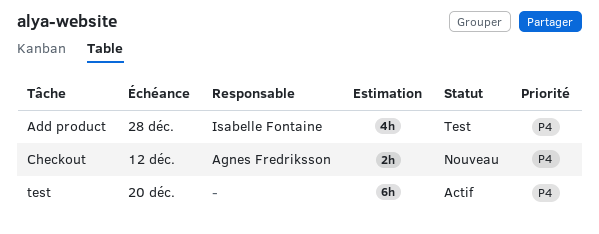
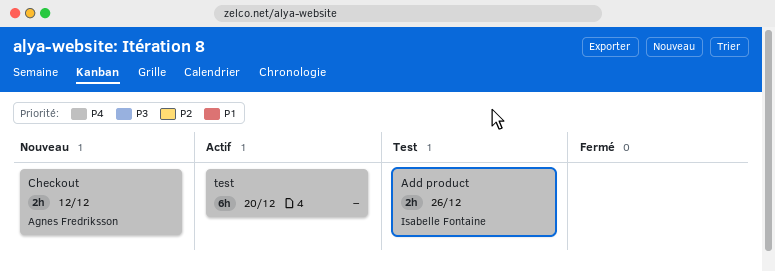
Add product, estimate: 4h -> 2h
Add product, due: Dec 28 -> Dec 26

